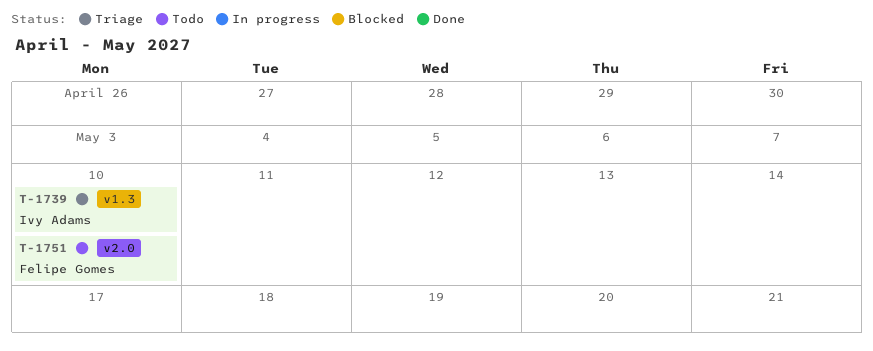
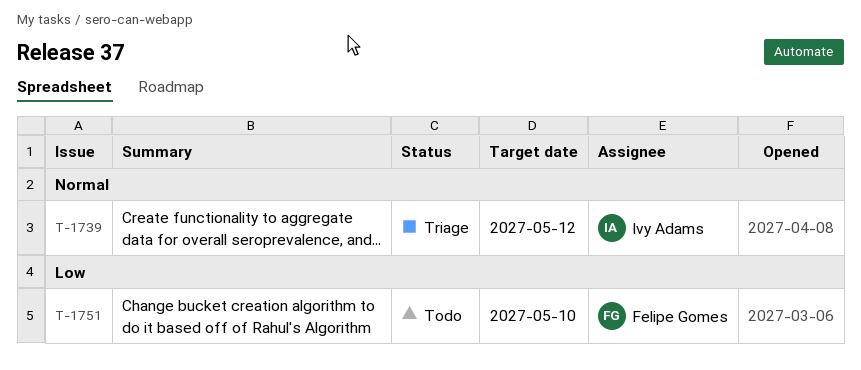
T-1739, due: May 10 -> May 12

